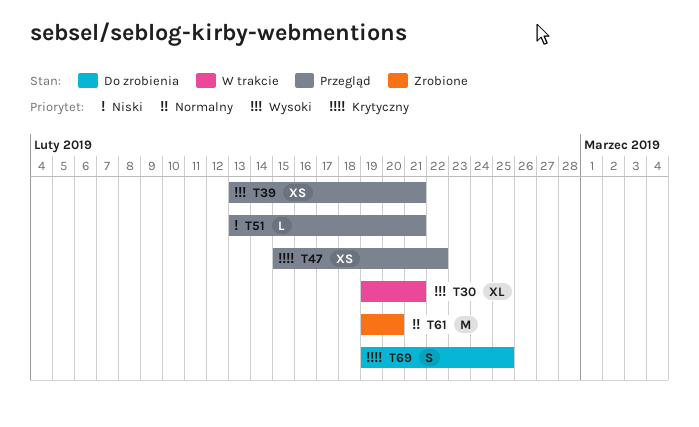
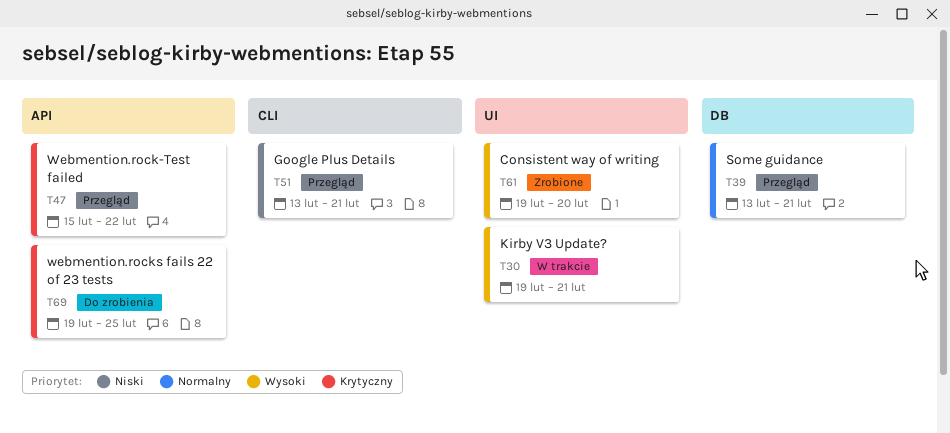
T39, priority: Wysoki -> Normalny
T61, priority: Normalny -> Wysoki

